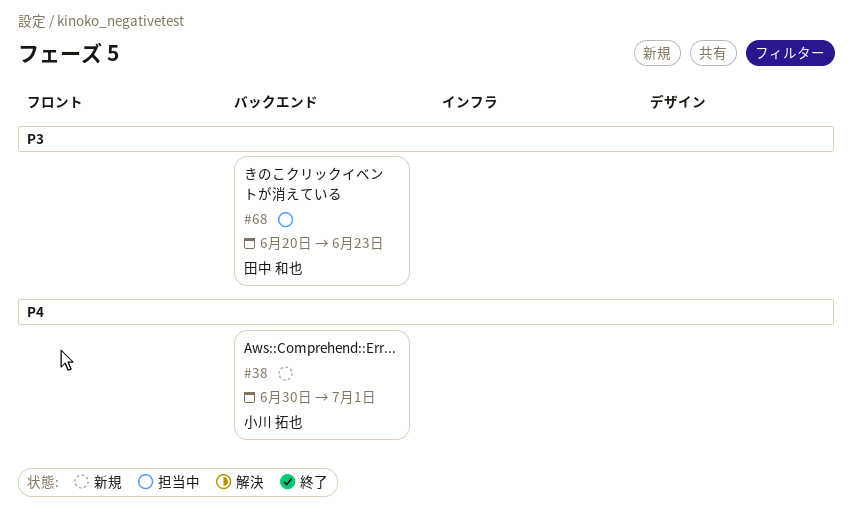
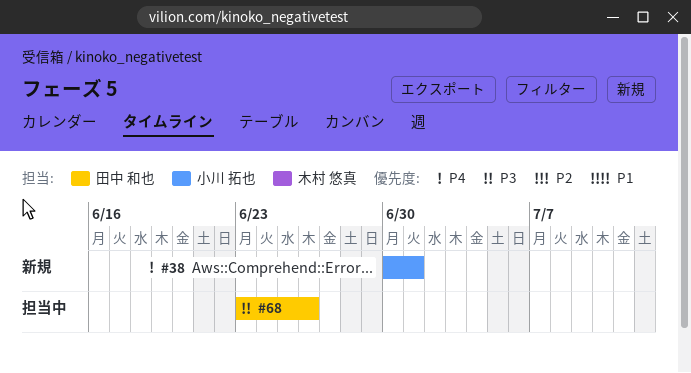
#68, start: Jun 20 -> Jun 23
#68, due: Jun 23 -> Jun 26

